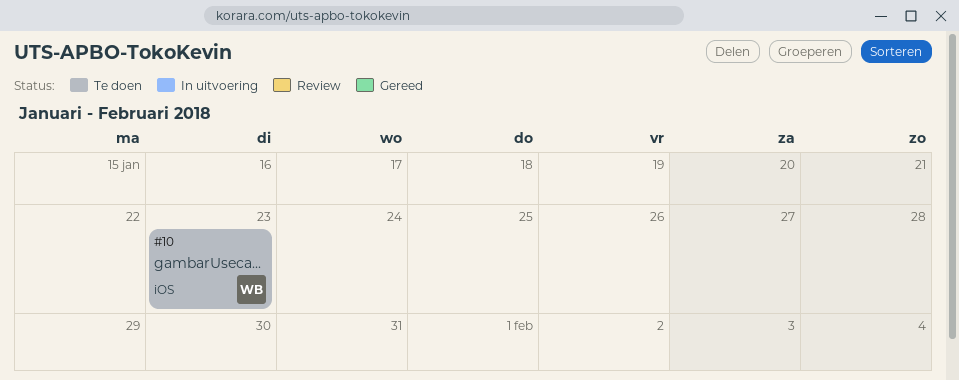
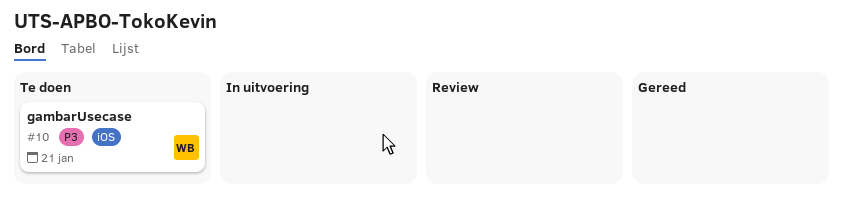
#10, due: Jan 23 -> Jan 21

